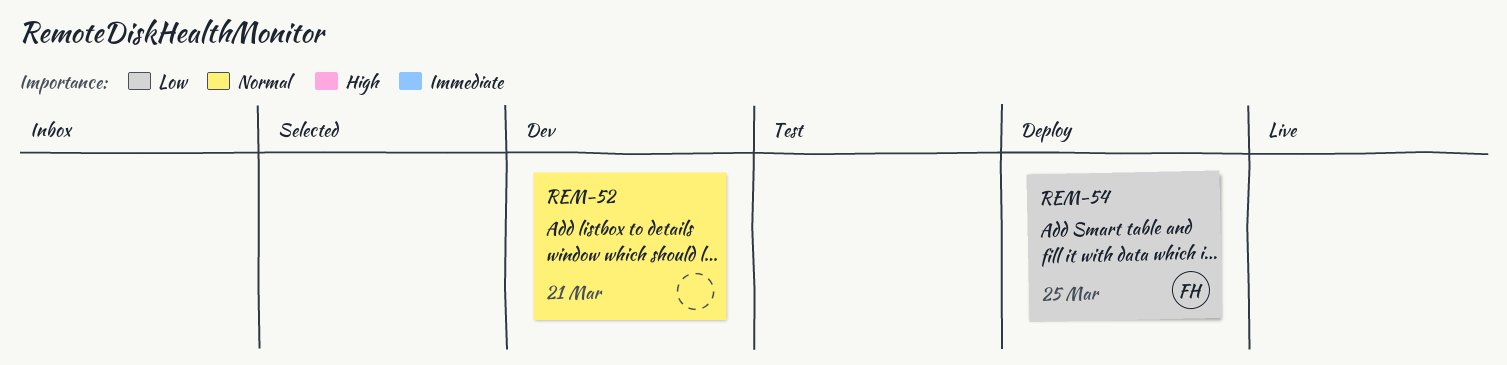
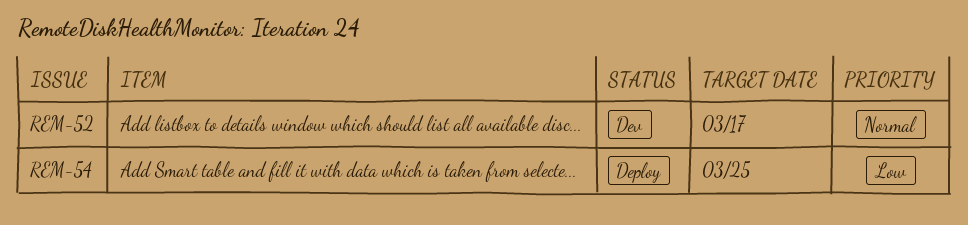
REM-52, due: Mar 21 -> Mar 17

